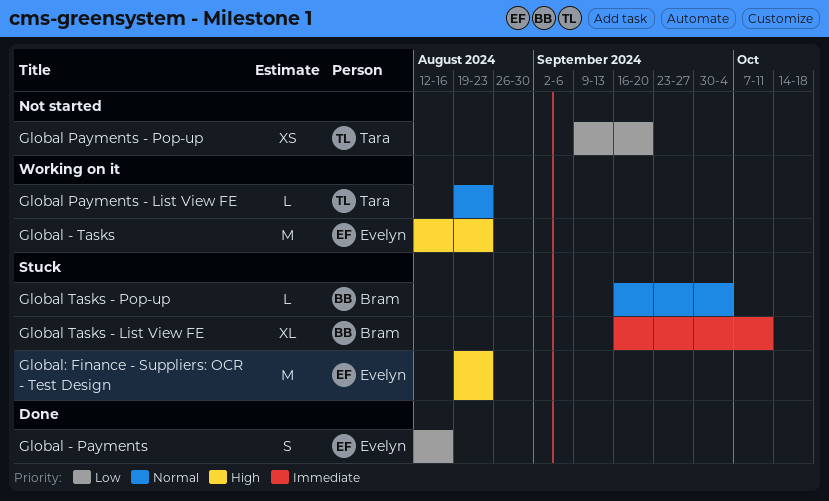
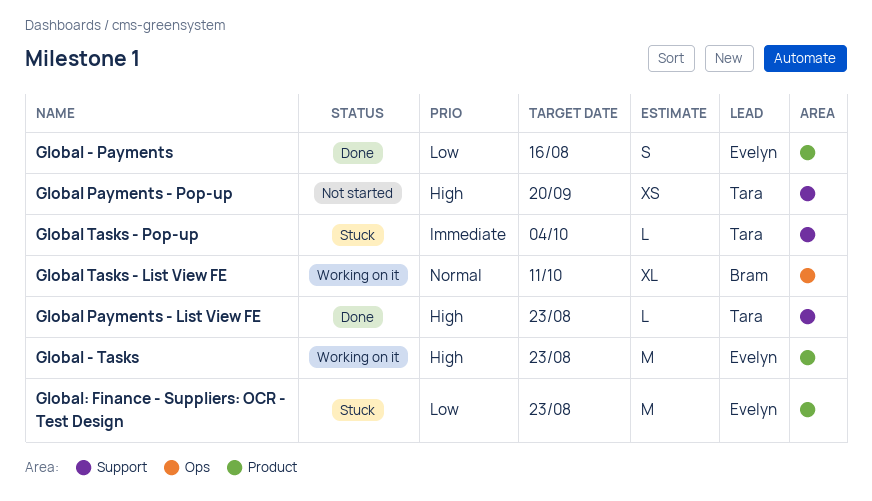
Global Payments - List View FE, status: Working on it -> Done
Global Payments - List View FE, priority: Normal -> High
Global Payments - Pop-up, priority: Low -> High
Global Tasks - List View FE, status: Stuck -> Working on it
Global Tasks - List View FE, priority: Immediate -> Normal
Global Tasks - Pop-up, owner: Bram -> Tara
Global Tasks - Pop-up, priority: Normal -> Immediate
Global: Finance - Suppliers: OCR - Test Design, priority: High -> Low

